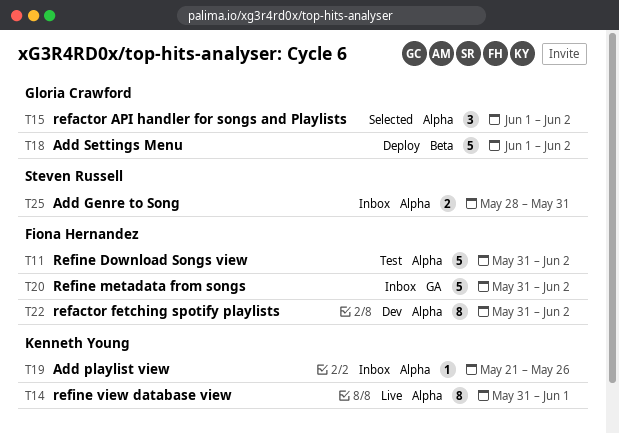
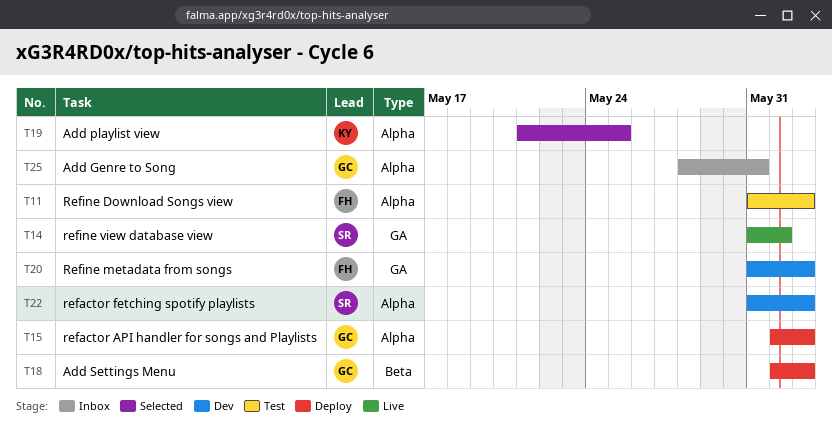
T14, owner: Kenneth Young -> Steven Russell
T14, label: Alpha -> GA
T15, status: Selected -> Deploy
T19, status: Inbox -> Selected
T19, due: May 26 -> May 25
T20, status: Inbox -> Dev
T22, owner: Fiona Hernandez -> Steven Russell
T25, owner: Steven Russell -> Gloria Crawford

